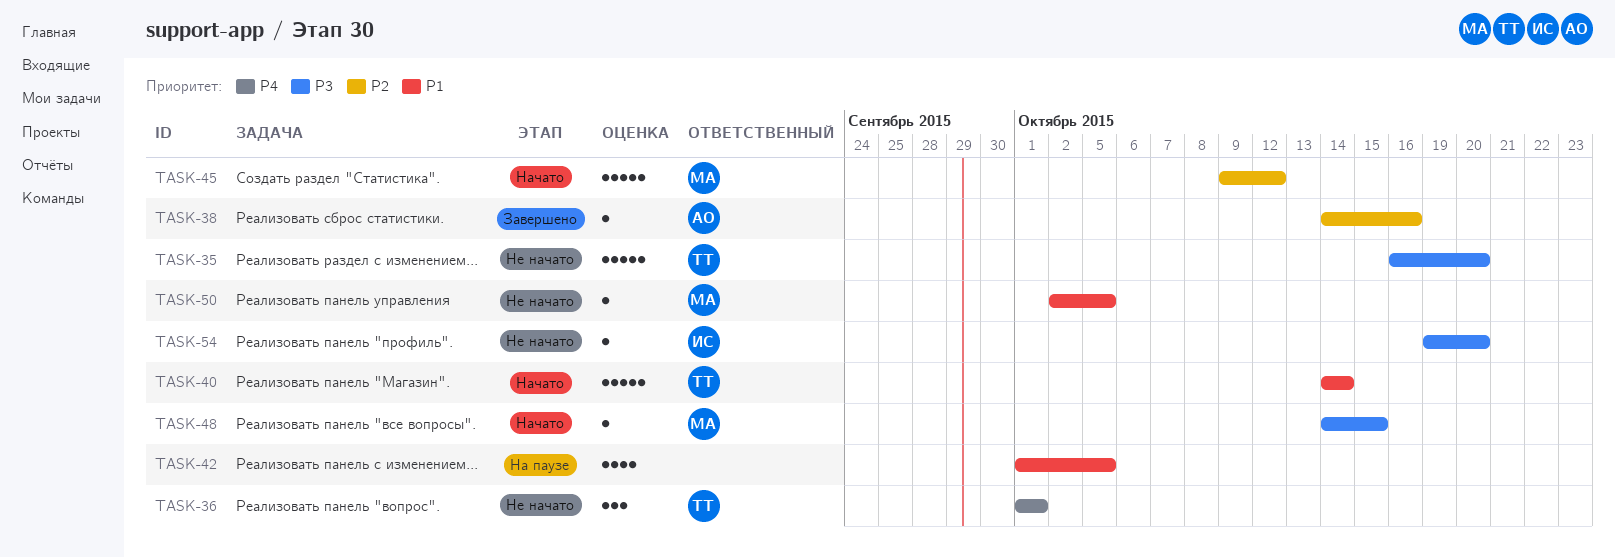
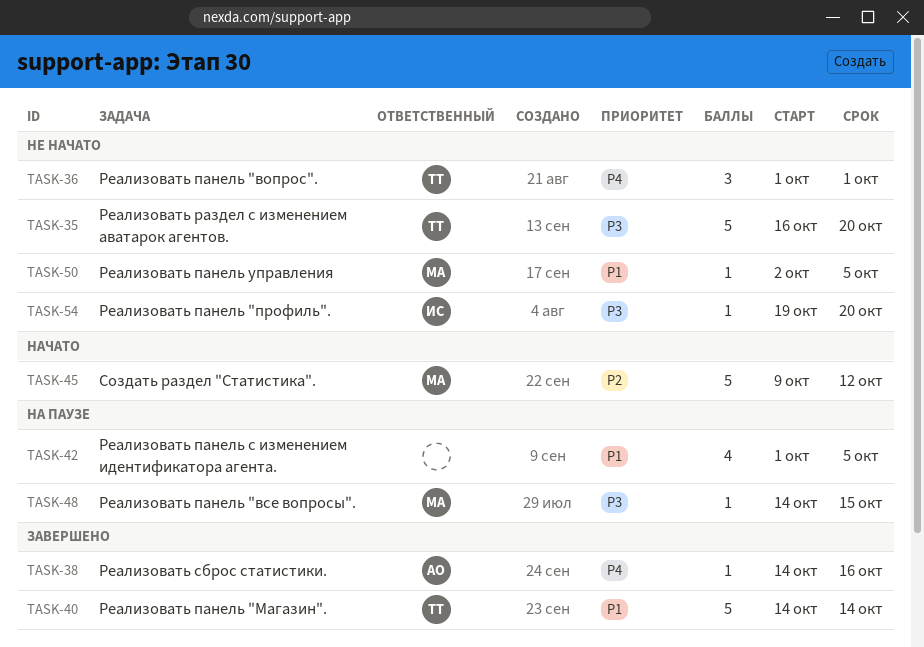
TASK-38, priority: P2 -> P4
TASK-40, status: Начато -> Завершено
TASK-48, status: Начато -> На паузе

